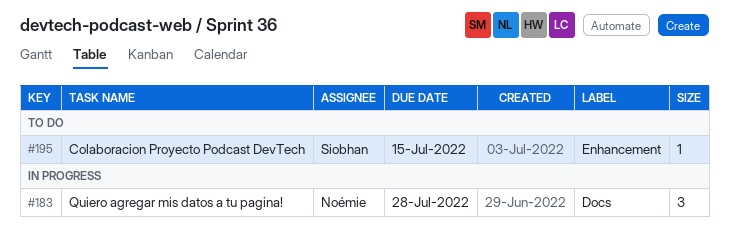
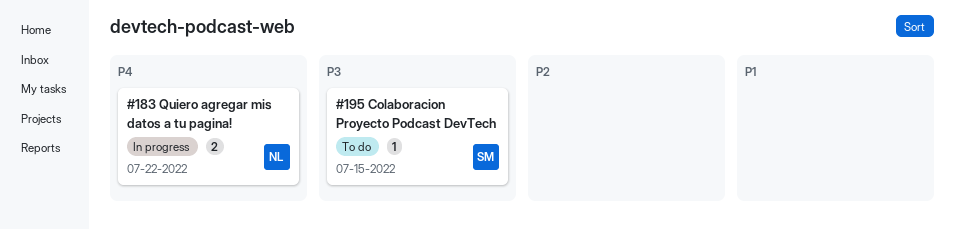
#183, estimate: 3 -> 2
#183, due: Jul 28 -> Jul 22

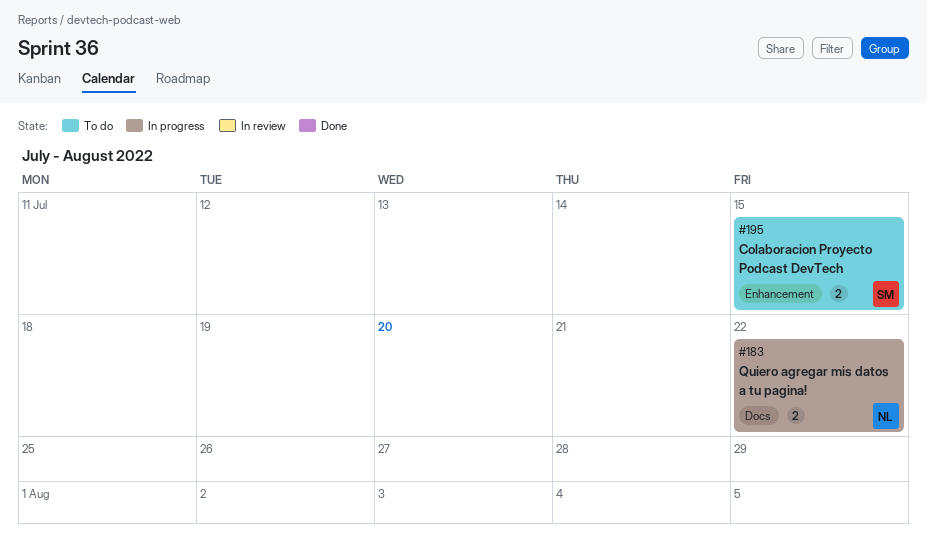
#195, estimate: 1 -> 2

